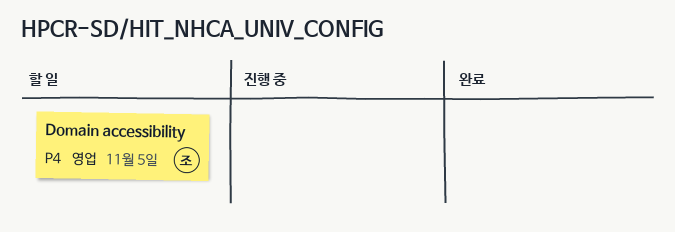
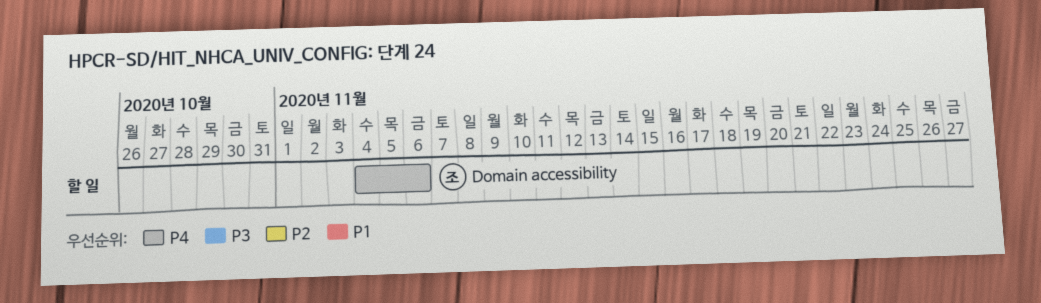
Domain accessibility, due: Nov 5 -> Nov 6

